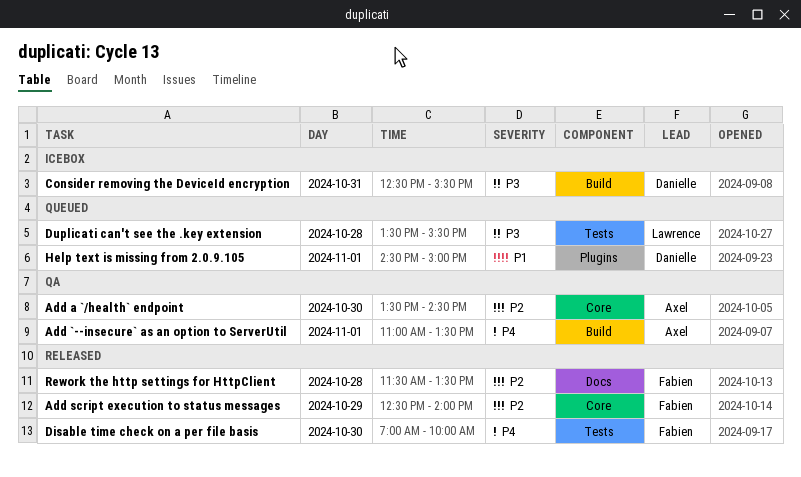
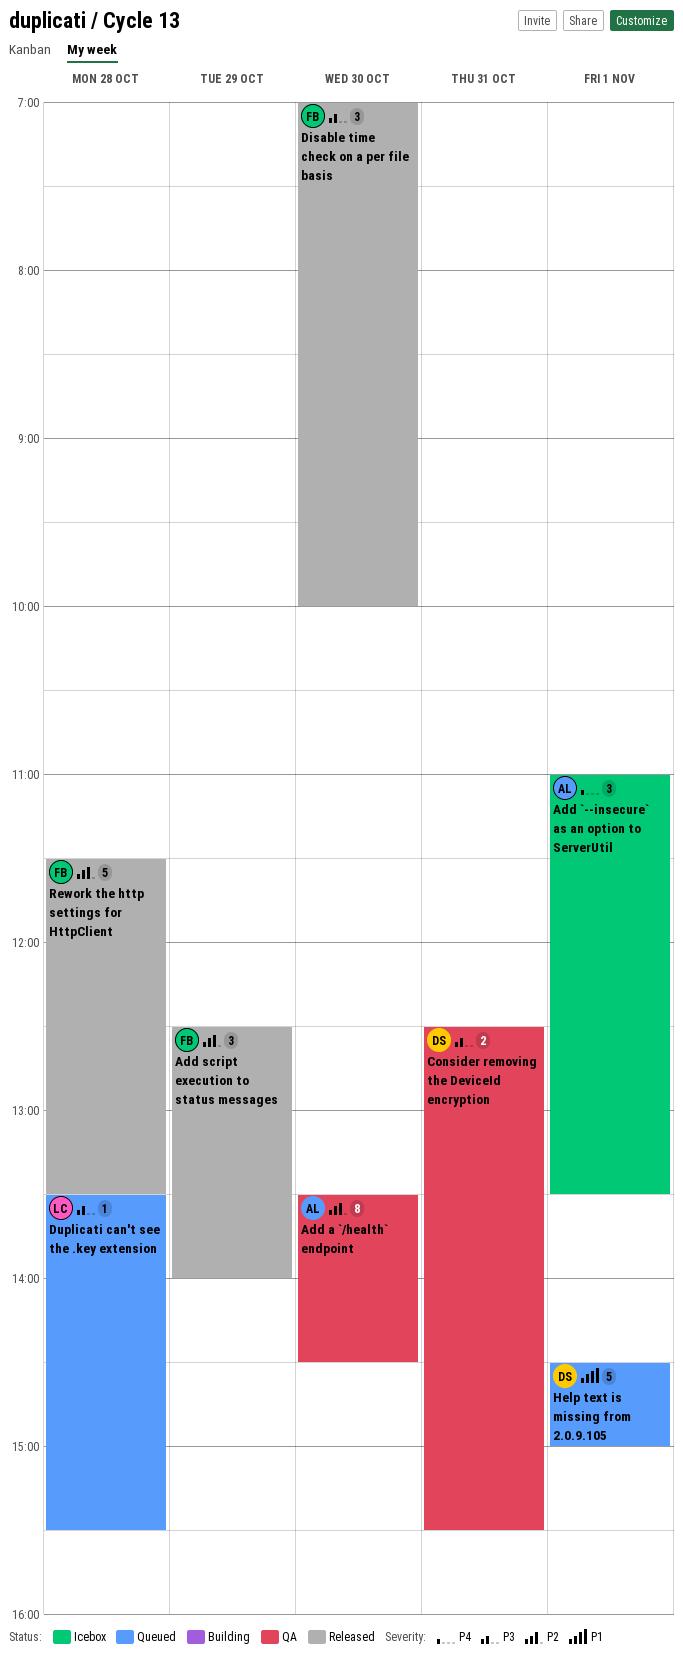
Add `--insecure` as an option to ServerUtil, status: QA -> Icebox
Consider removing the DeviceId encryption, status: Icebox -> QA
Disable time check on a per file basis, priority: P4 -> P3

